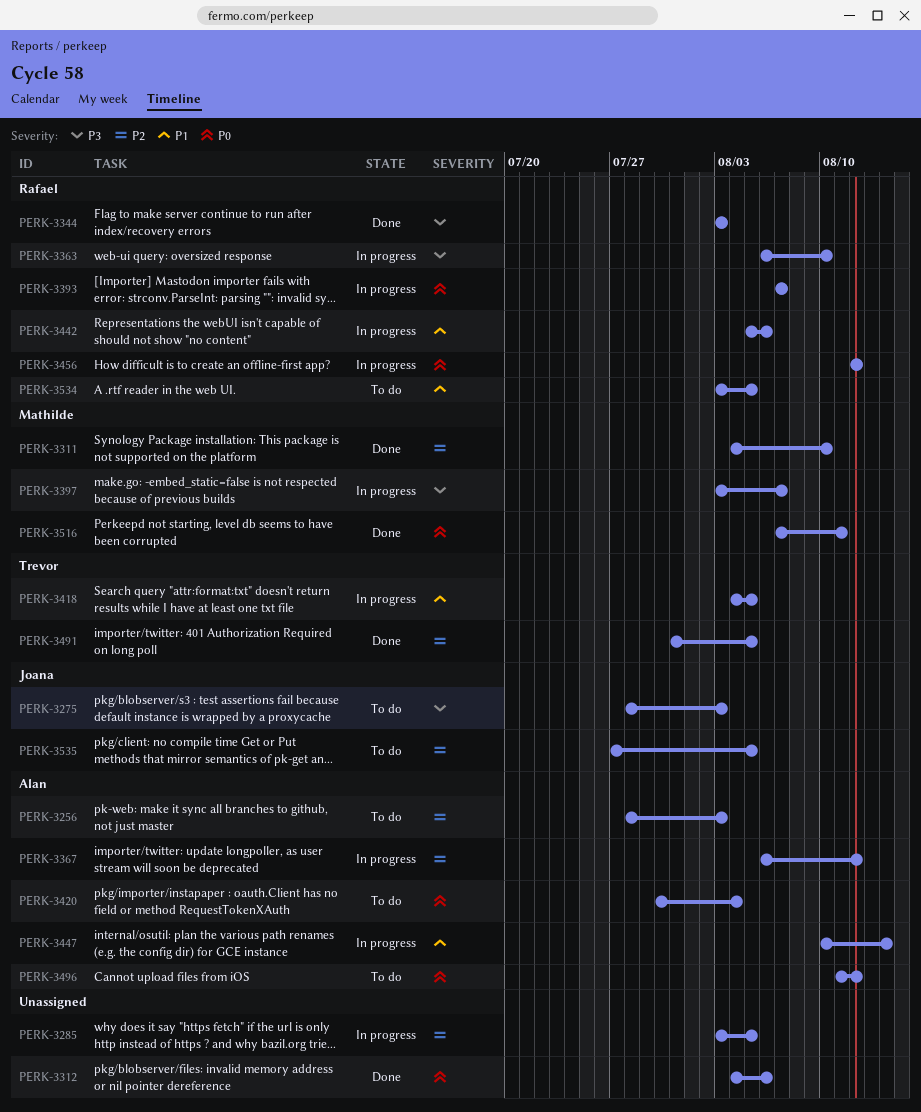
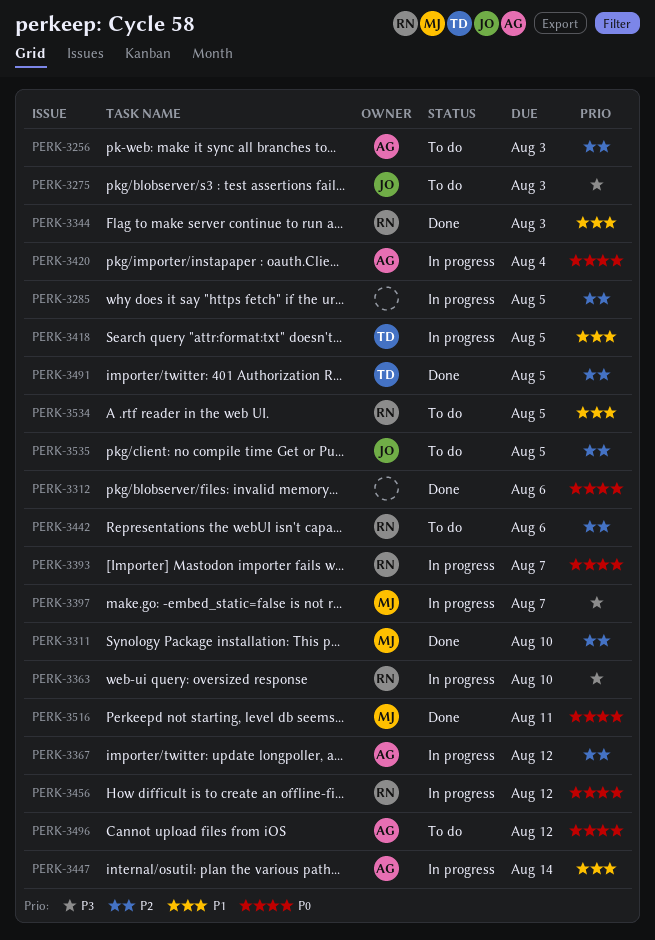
PERK-3344, priority: P3 -> P1
PERK-3420, status: To do -> In progress
PERK-3442, status: In progress -> To do
PERK-3442, priority: P1 -> P2

